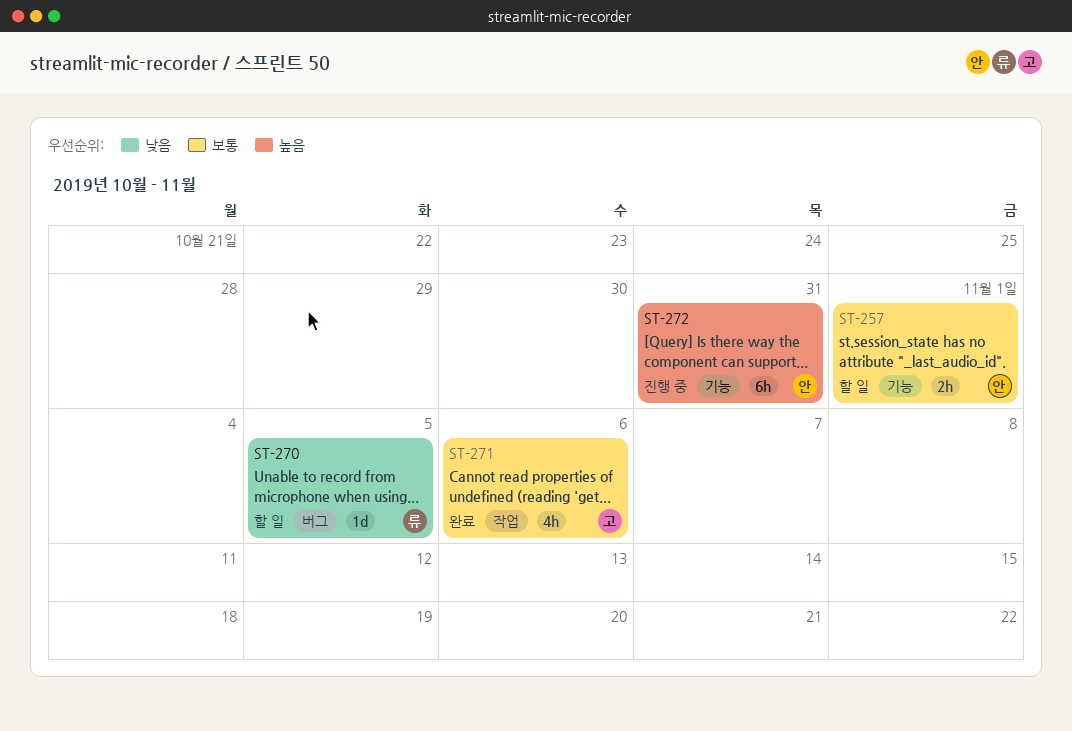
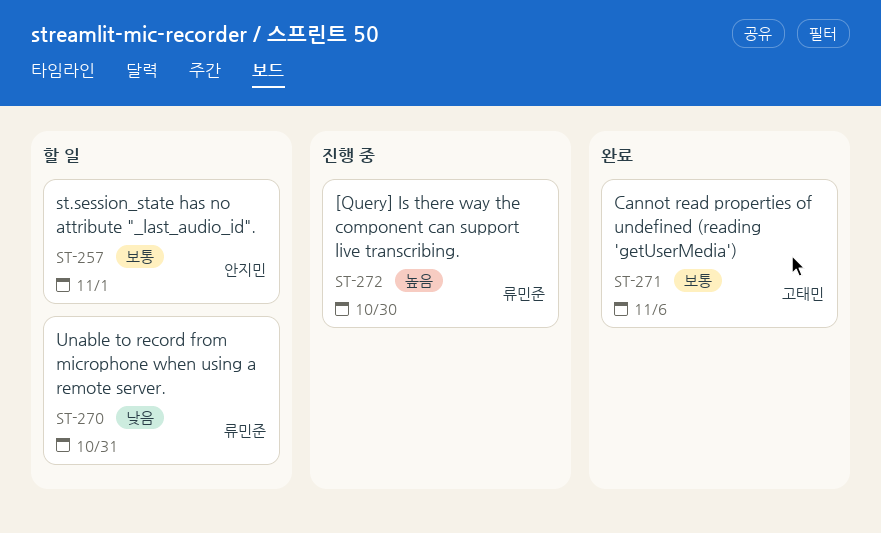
ST-270, due: Nov 5 -> Oct 31
ST-272, owner: 안지민 -> 류민준
ST-272, due: Oct 31 -> Oct 30

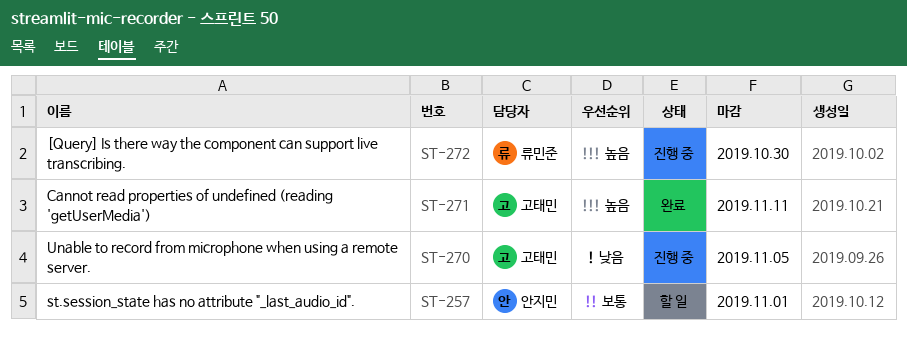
ST-270, status: 할 일 -> 진행 중
ST-270, owner: 류민준 -> 고태민
ST-270, due: Oct 31 -> Nov 5
ST-271, priority: 보통 -> 높음
ST-271, due: Nov 6 -> Nov 11

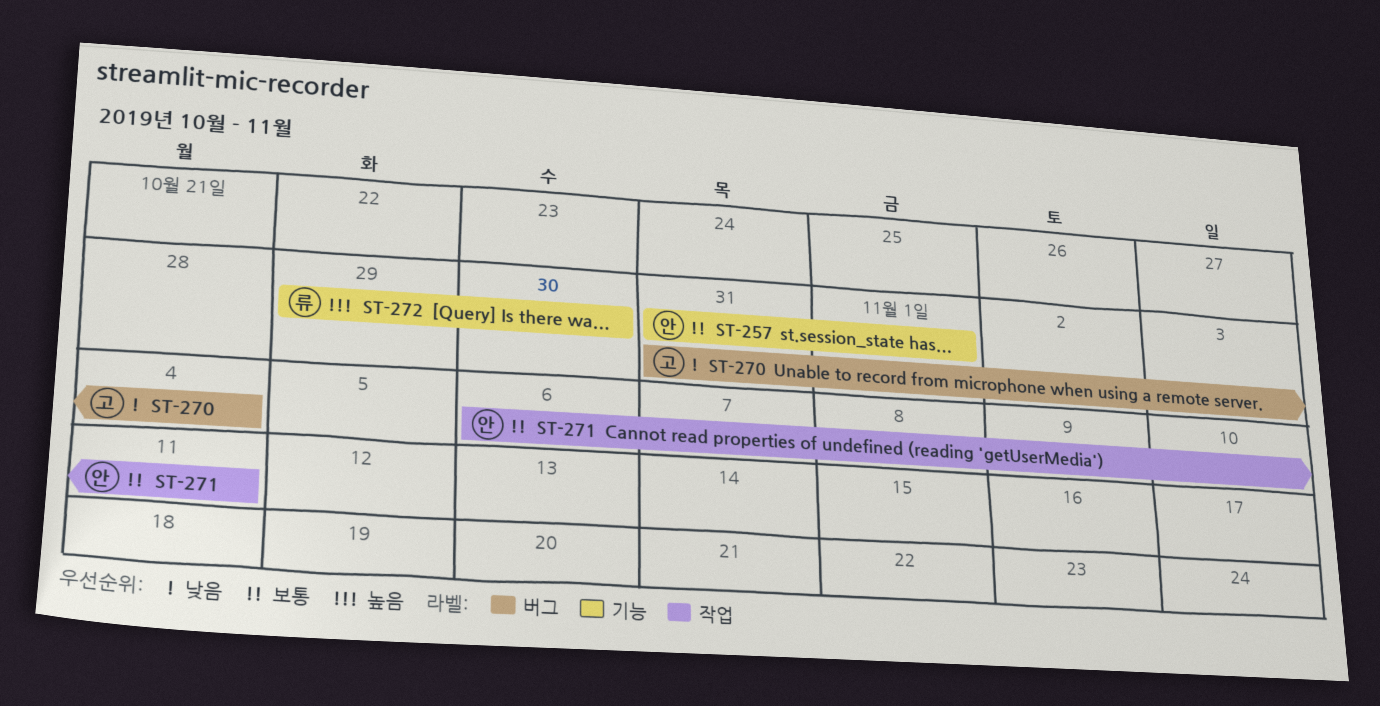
ST-270, due: Nov 5 -> Nov 4
ST-271, owner: 고태민 -> 안지민
ST-271, priority: 높음 -> 보통

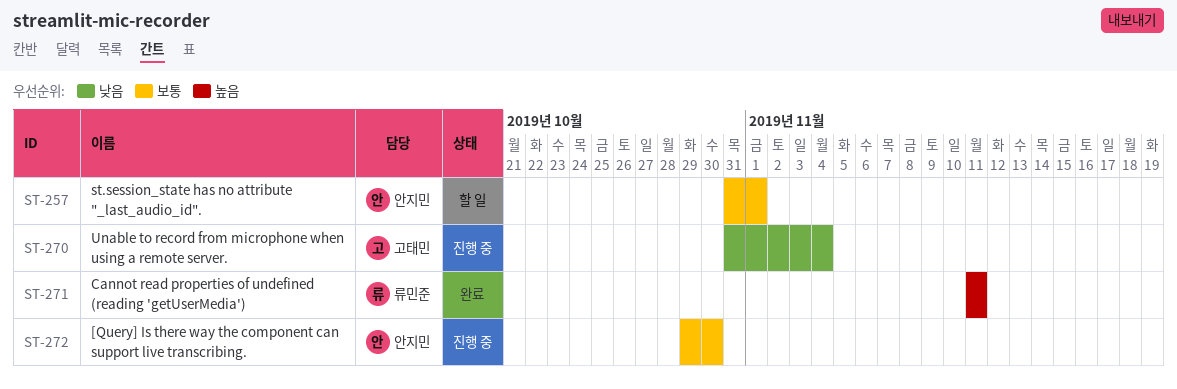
ST-271, owner: 안지민 -> 류민준
ST-271, priority: 보통 -> 높음
ST-271, start: Nov 6 -> Nov 11
ST-272, owner: 류민준 -> 안지민
ST-272, priority: 높음 -> 보통

